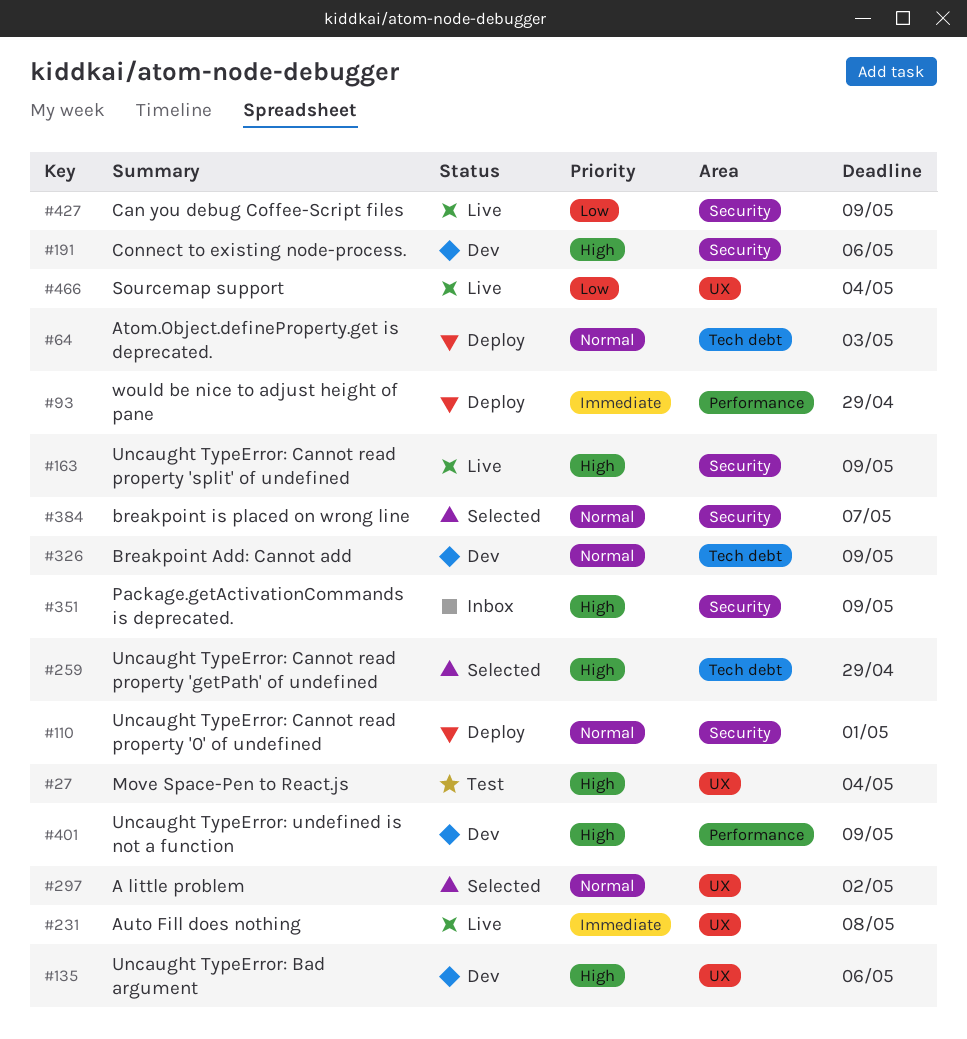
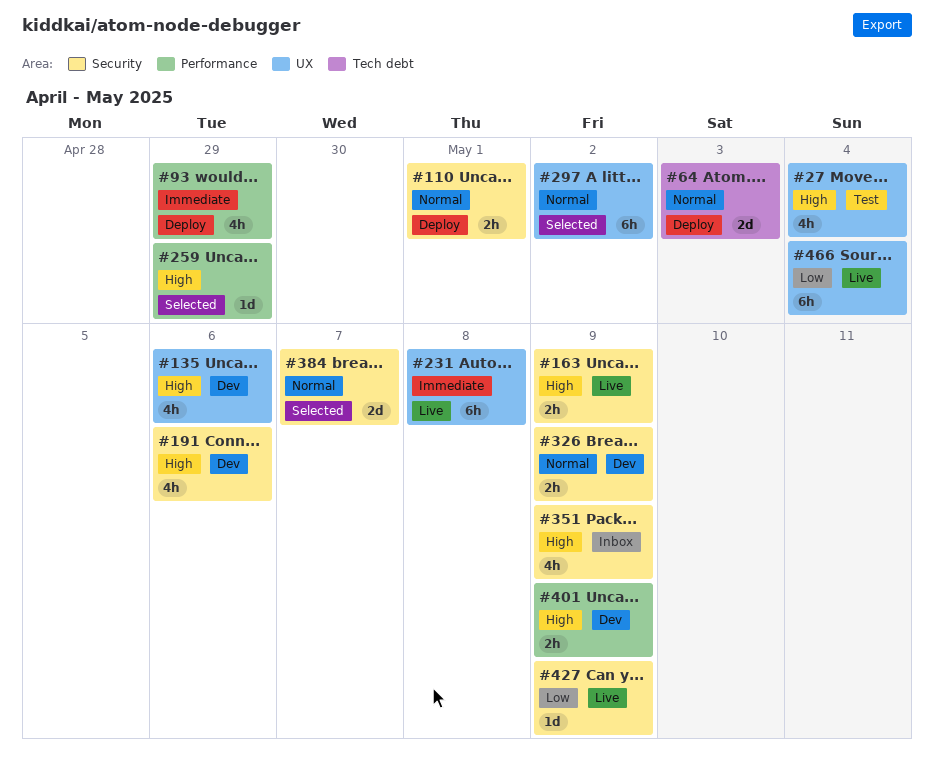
#259, label: Tech debt -> Performance
#326, label: Tech debt -> Security

